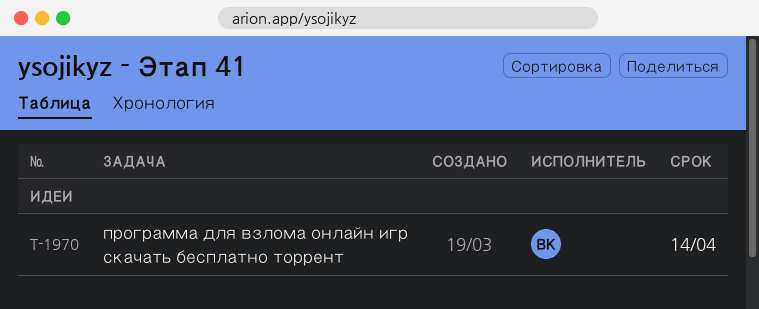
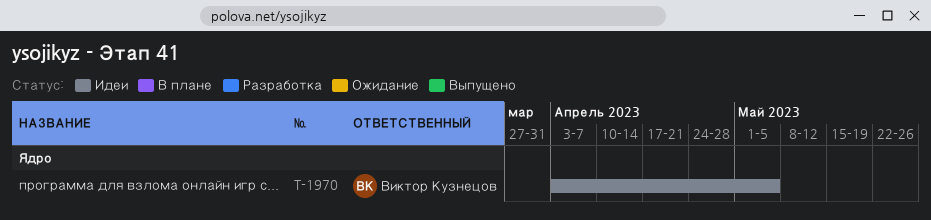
T-1970, due: Apr 14 -> May 5

